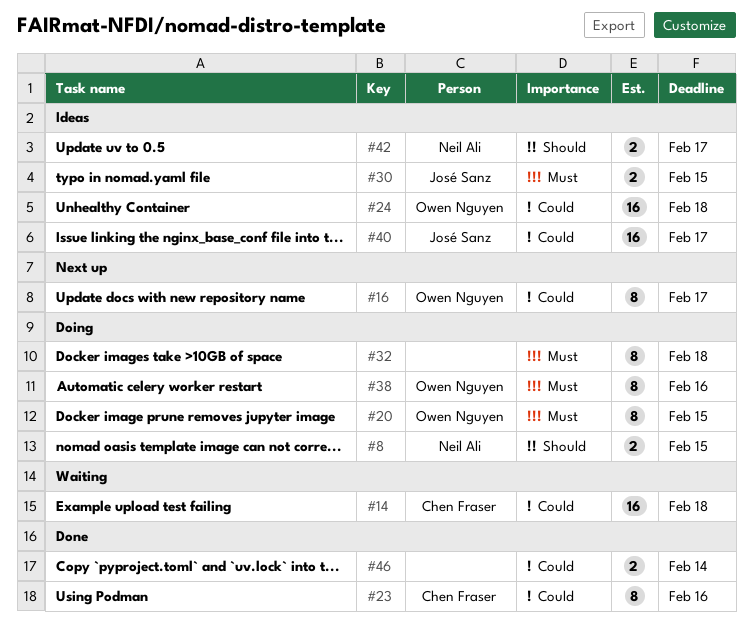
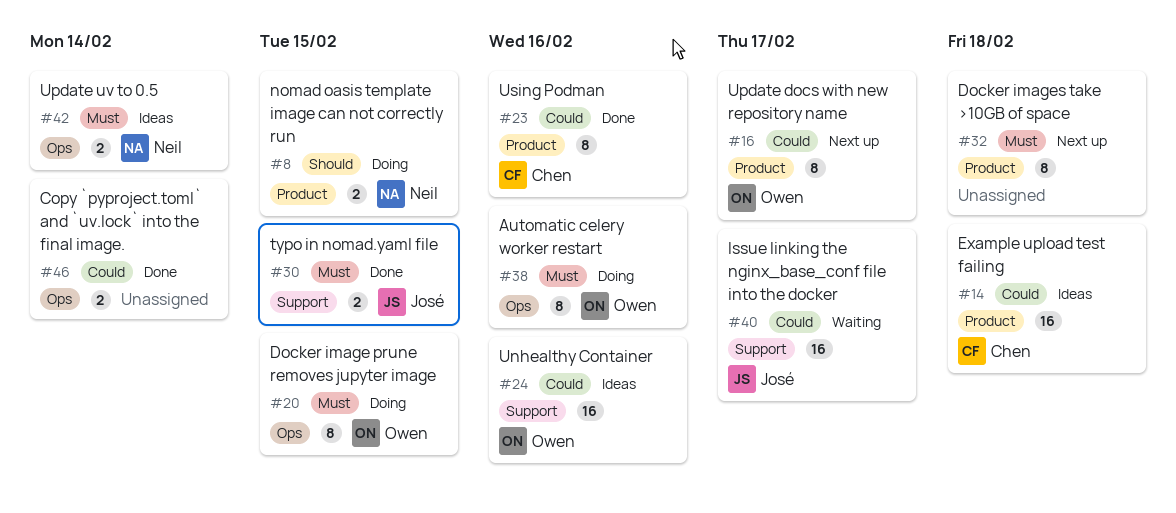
#14, status: Waiting -> Ideas
#24, due: Feb 18 -> Feb 16
#30, status: Ideas -> Done
#32, status: Doing -> Next up
#40, status: Ideas -> Waiting
#42, priority: Should -> Must
#42, due: Feb 17 -> Feb 14

